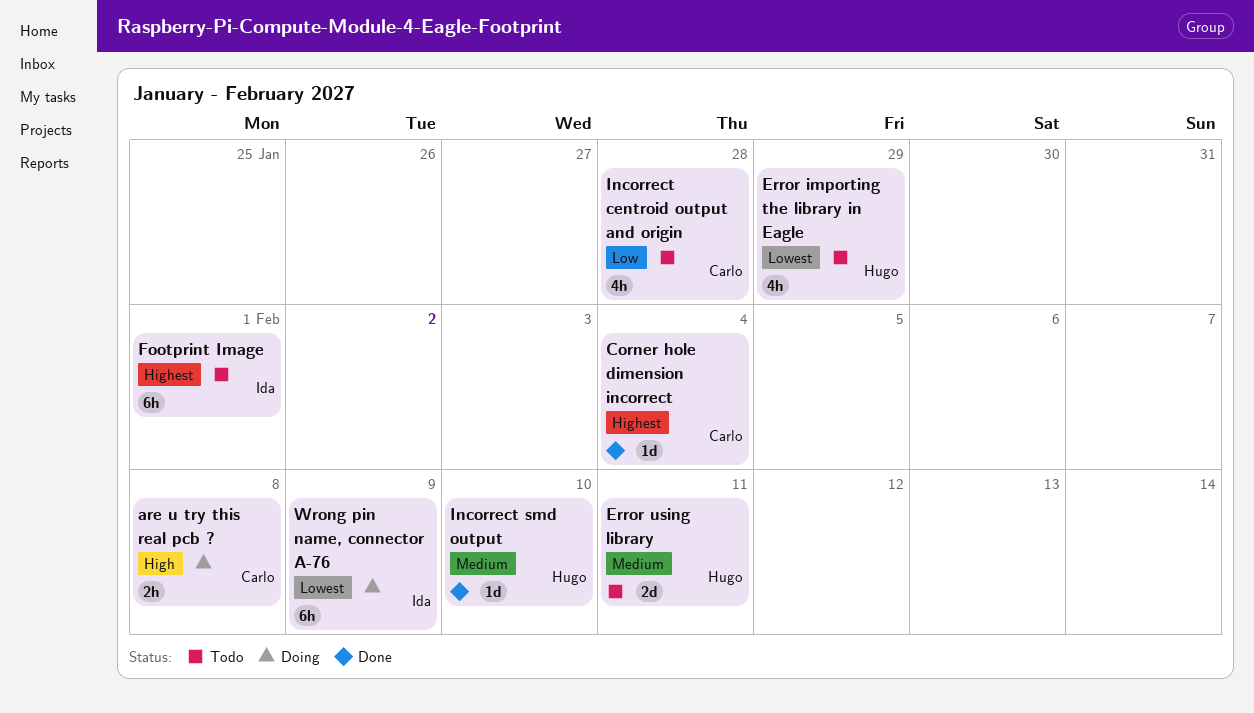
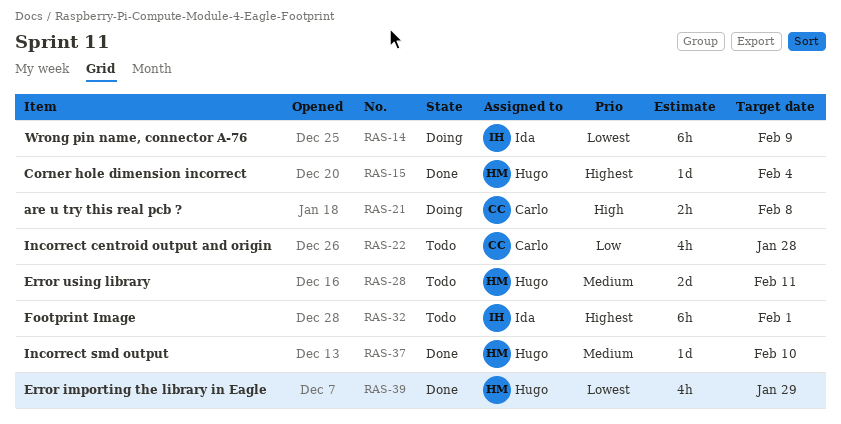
Corner hole dimension incorrect, owner: Carlo -> Hugo
Error importing the library in Eagle, status: Todo -> Done

